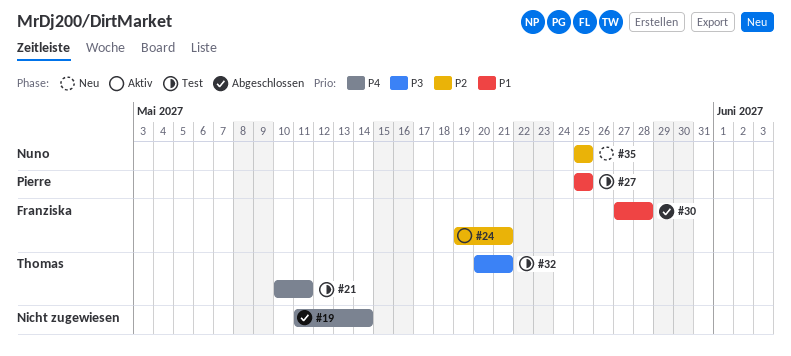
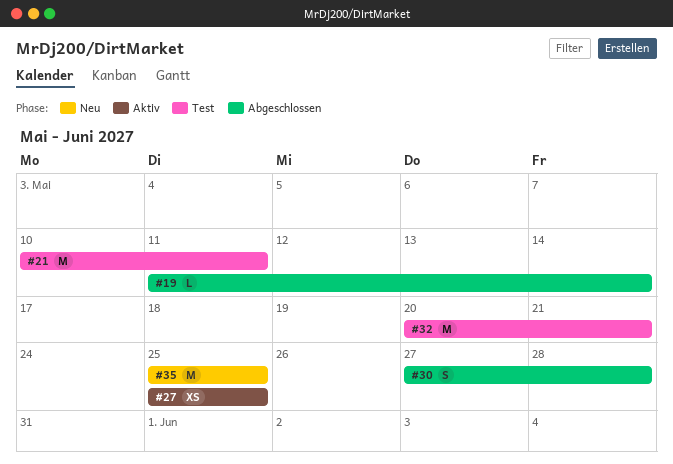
#24: present -> none
#27, status: Test -> Aktiv

